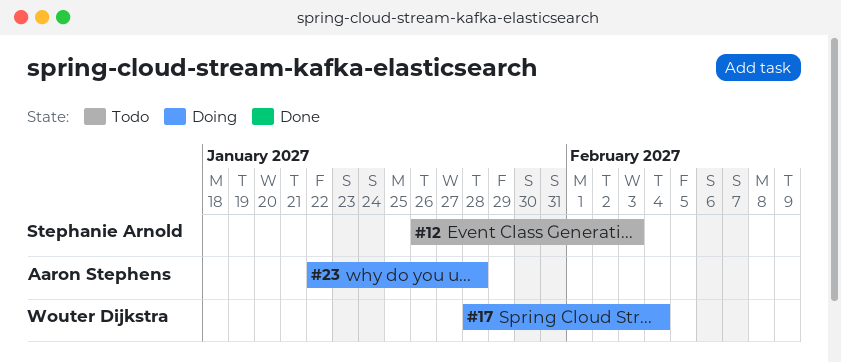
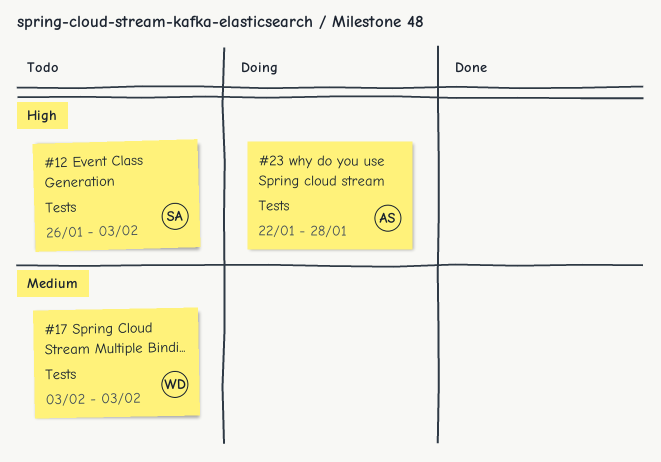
#17, status: Doing -> Todo
#17, start: Jan 28 -> Feb 3
#17, due: Feb 4 -> Feb 3

